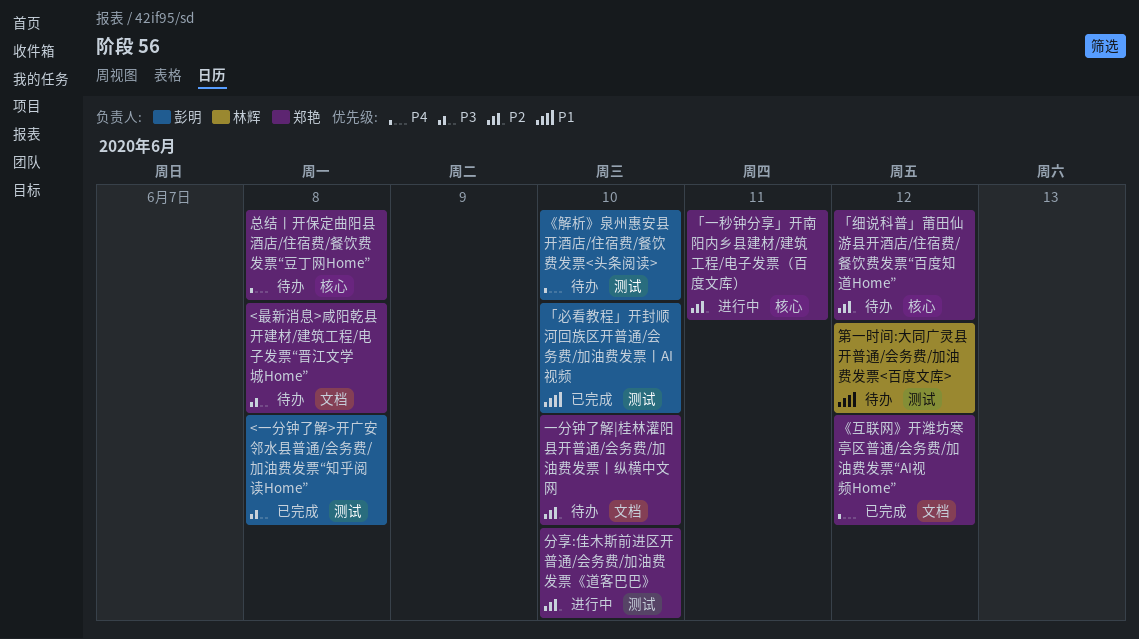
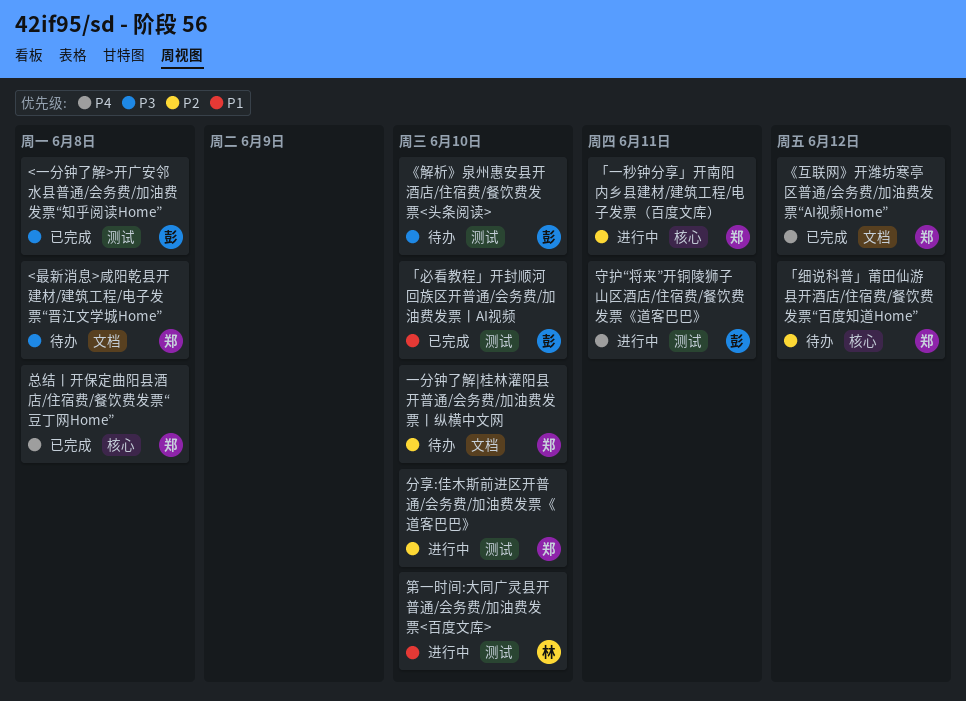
《解析》泉州惠安县开酒店/住宿费/餐饮费发票<头条阅读>, priority: P4 -> P3
守护“将来”开铜陵狮子山区酒店/住宿费/餐饮费发票《道客巴巴》: none -> present
总结丨开保定曲阳县酒店/住宿费/餐饮费发票“豆丁网Home”, status: 待办 -> 已完成
第一时间:大同广灵县开普通/会务费/加油费发票<百度文库>, status: 待办 -> 进行中
第一时间:大同广灵县开普通/会务费/加油费发票<百度文库>, due: Jun 12 -> Jun 10

